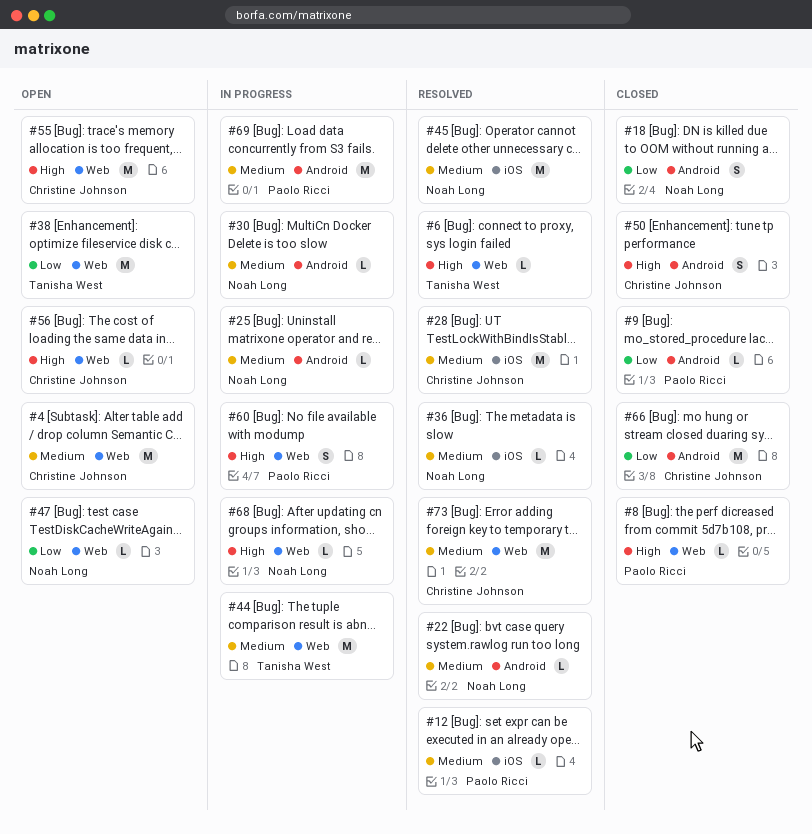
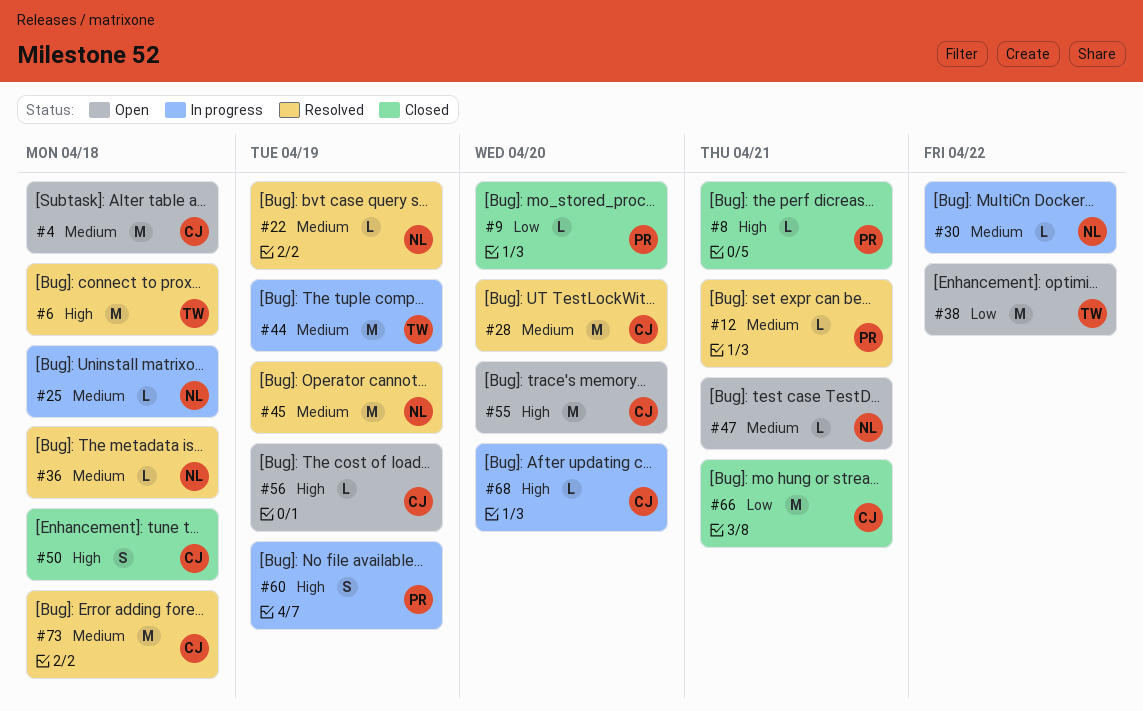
#6, estimate: L -> M
#18: present -> none
#47, priority: Low -> Medium
#68, owner: Noah Long -> Christine Johnson
#69: present -> none

